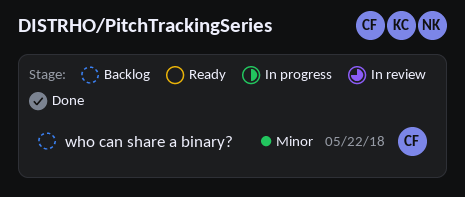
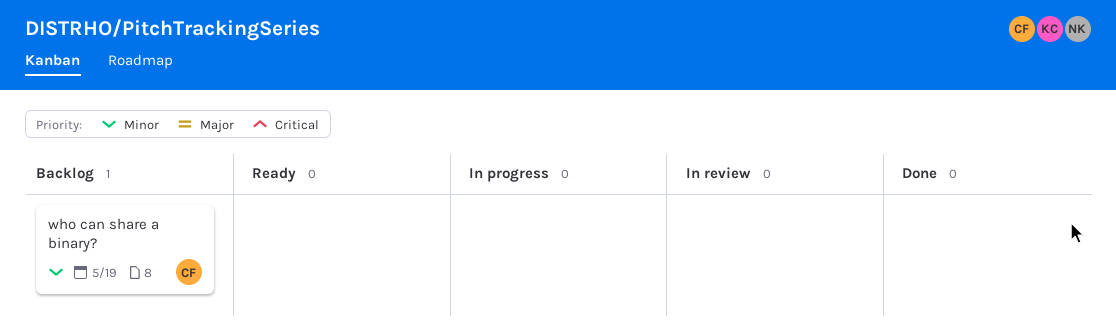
who can share a binary?, due: May 22 -> May 19

